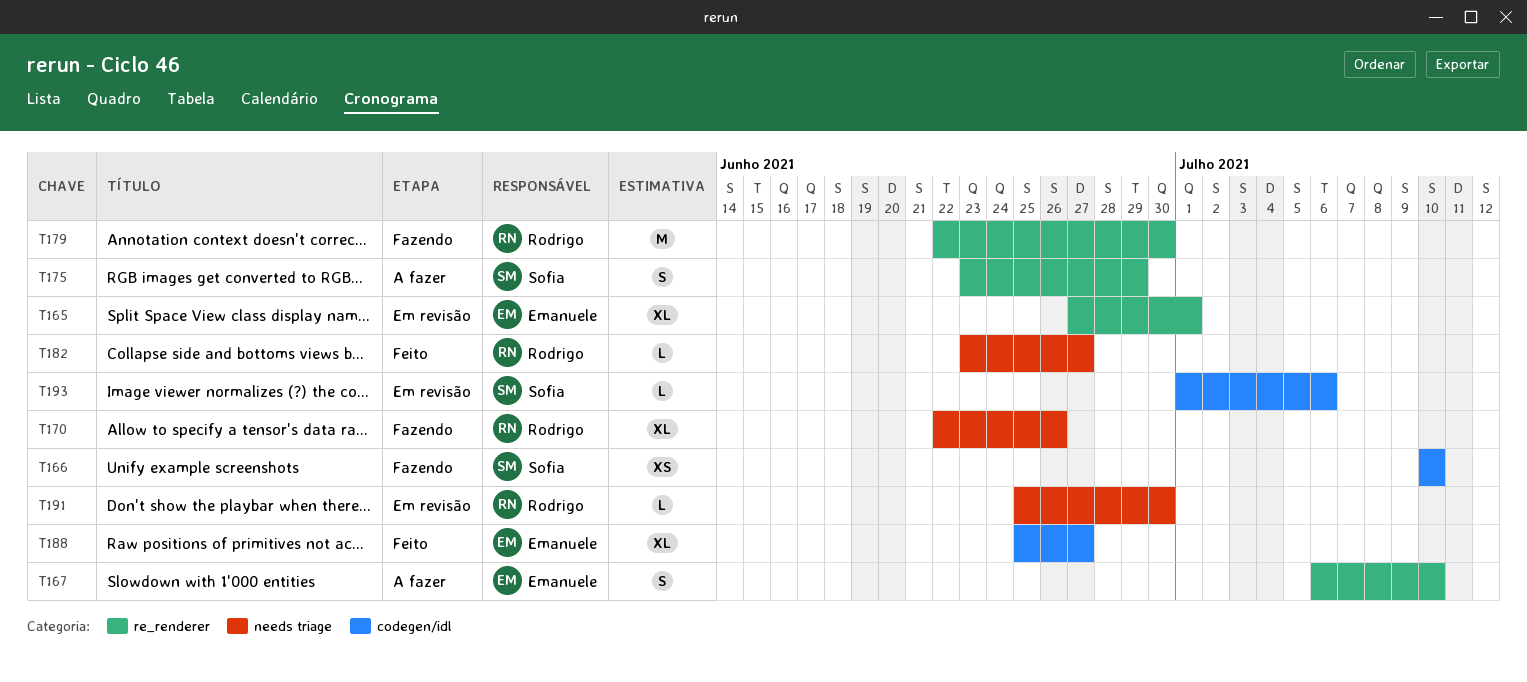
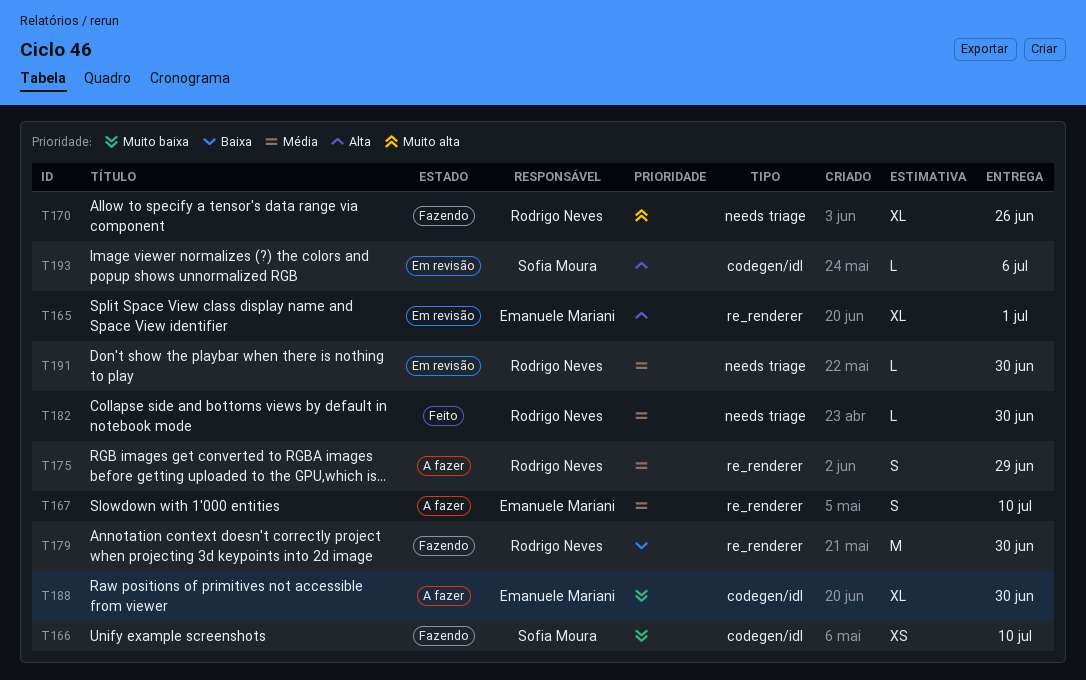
T175, owner: Sofia Moura -> Rodrigo Neves
T182, due: Jun 27 -> Jun 30
T188, status: Feito -> A fazer
T188, due: Jun 27 -> Jun 30

